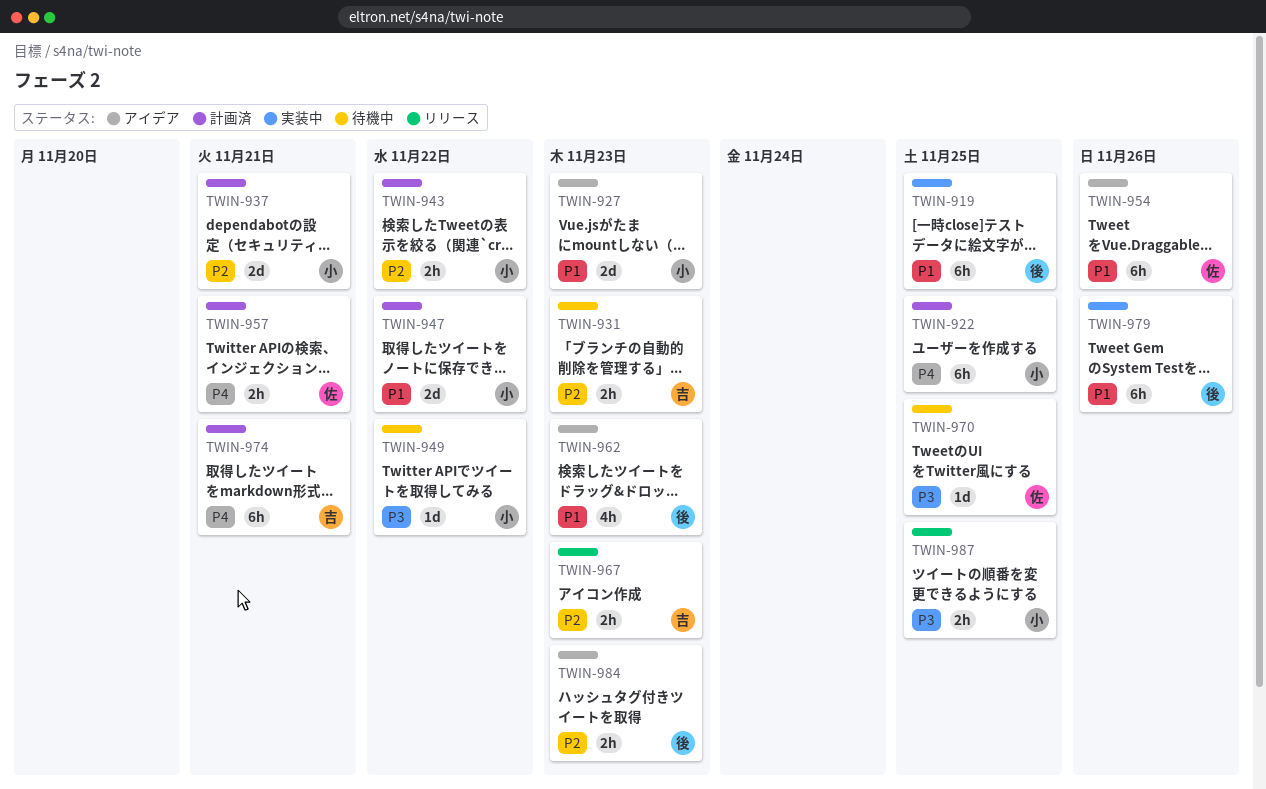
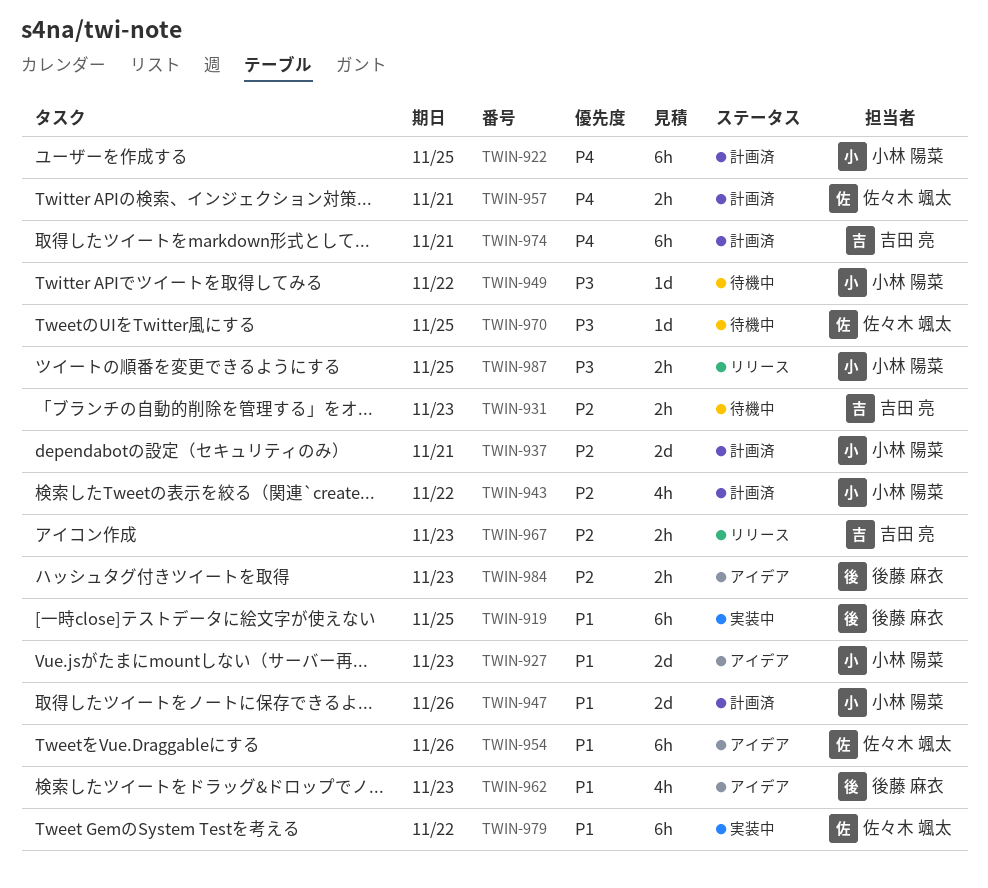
TWIN-943, estimate: 2h -> 4h
TWIN-947, due: Nov 22 -> Nov 26
TWIN-979, owner: 後藤 麻衣 -> 佐々木 颯太
TWIN-979, due: Nov 26 -> Nov 22

